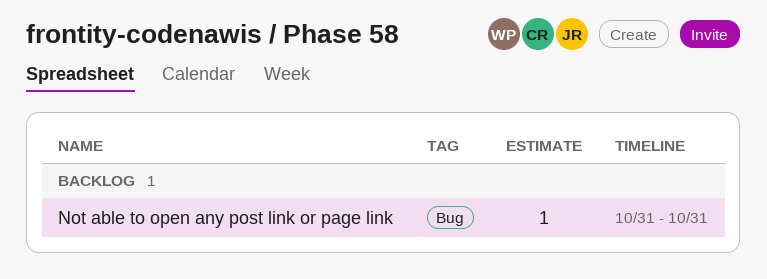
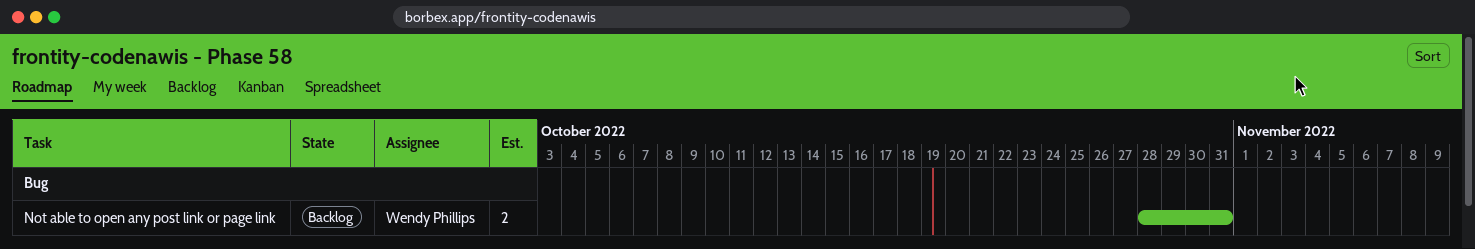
Not able to open any post link or page link, estimate: 1 -> 2
Not able to open any post link or page link, start: Oct 31 -> Oct 28

